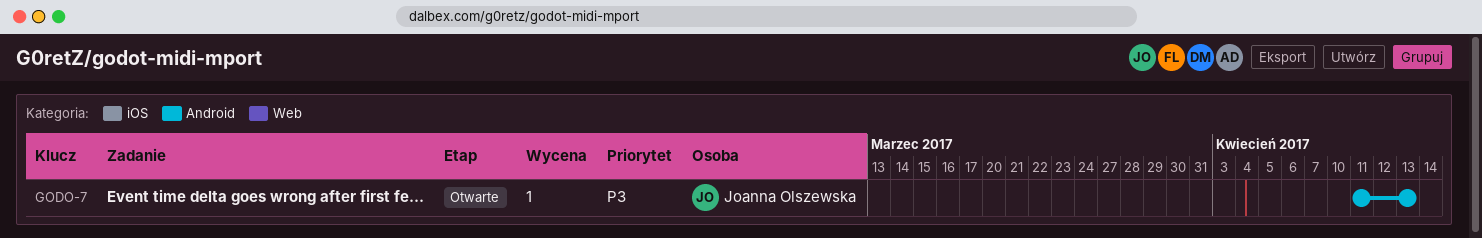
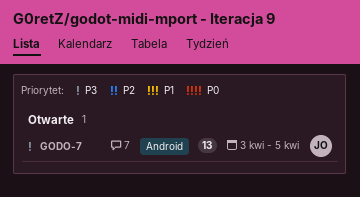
GODO-7, estimate: 1 -> 13
GODO-7, start: Apr 11 -> Apr 3
GODO-7, due: Apr 13 -> Apr 5

